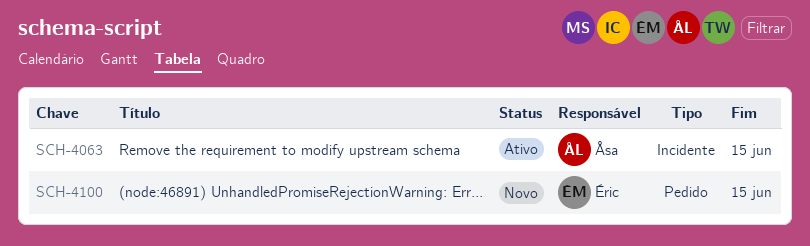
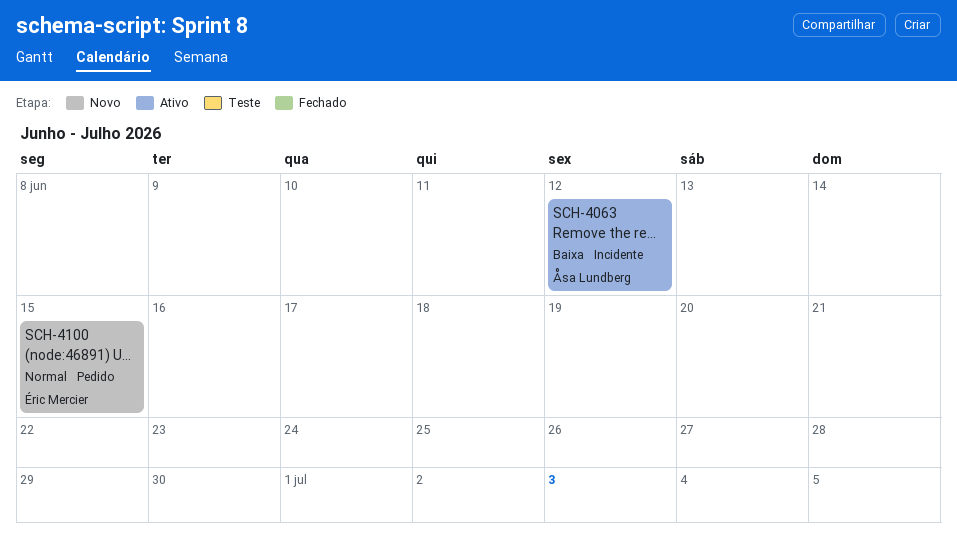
SCH-4063, due: Jun 15 -> Jun 12

